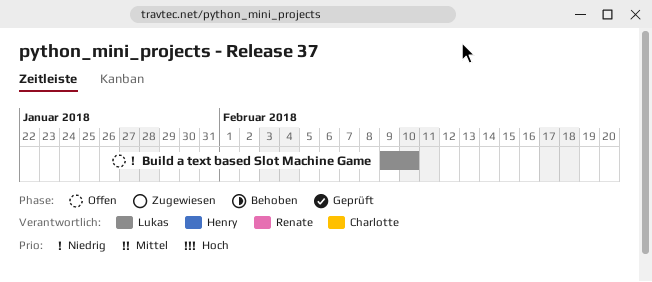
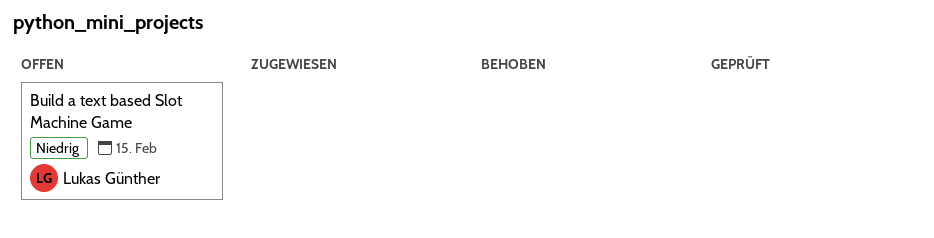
Build a text based Slot Machine Game, due: Feb 10 -> Feb 15

